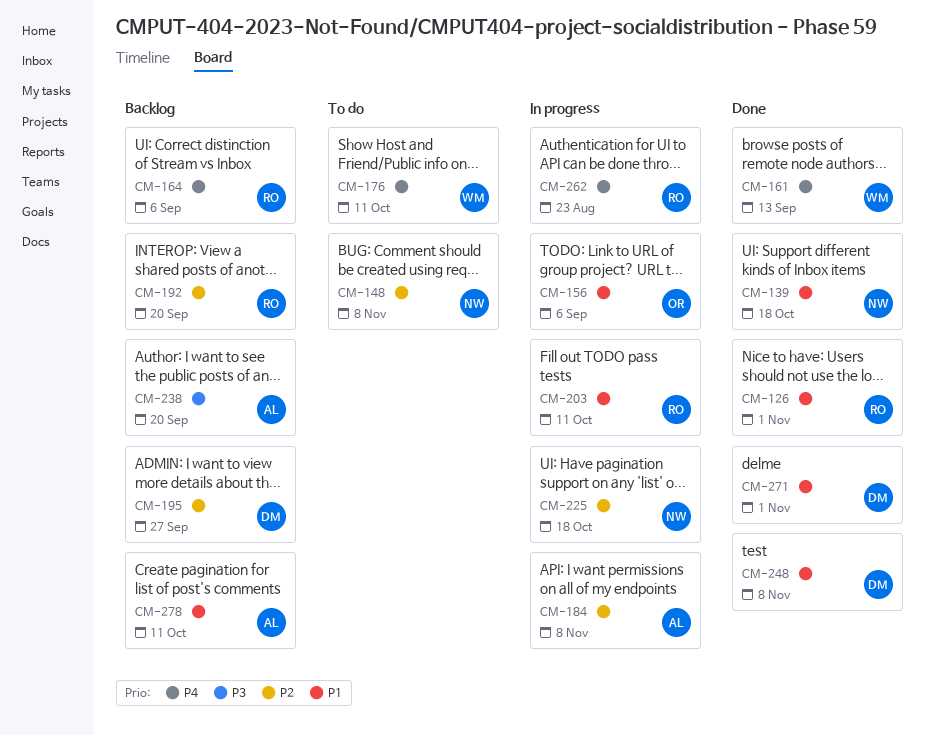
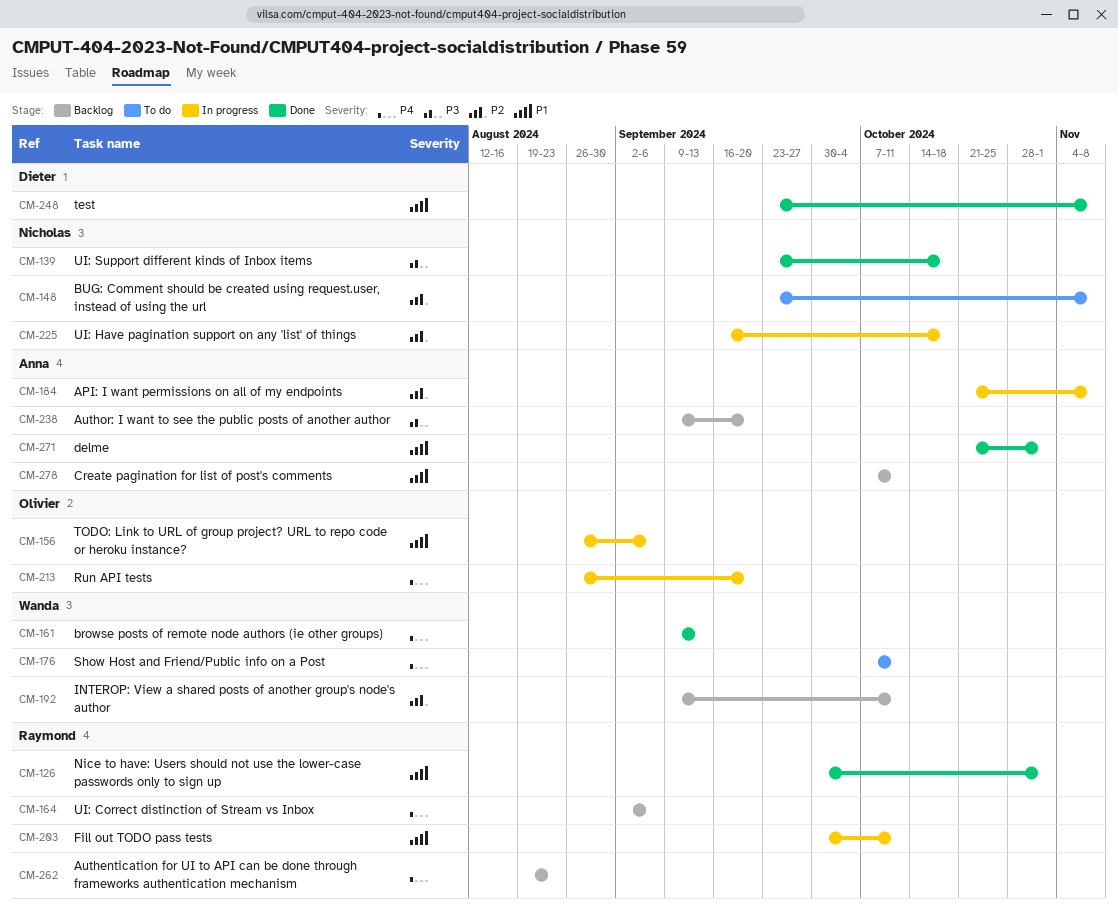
CM-139, priority: P1 -> P3
CM-192, owner: Raymond -> Wanda
CM-192, due: Sep 20 -> Oct 11
CM-195: present -> none
CM-213: none -> present
CM-262, status: In progress -> Backlog
CM-271, owner: Dieter -> Anna

